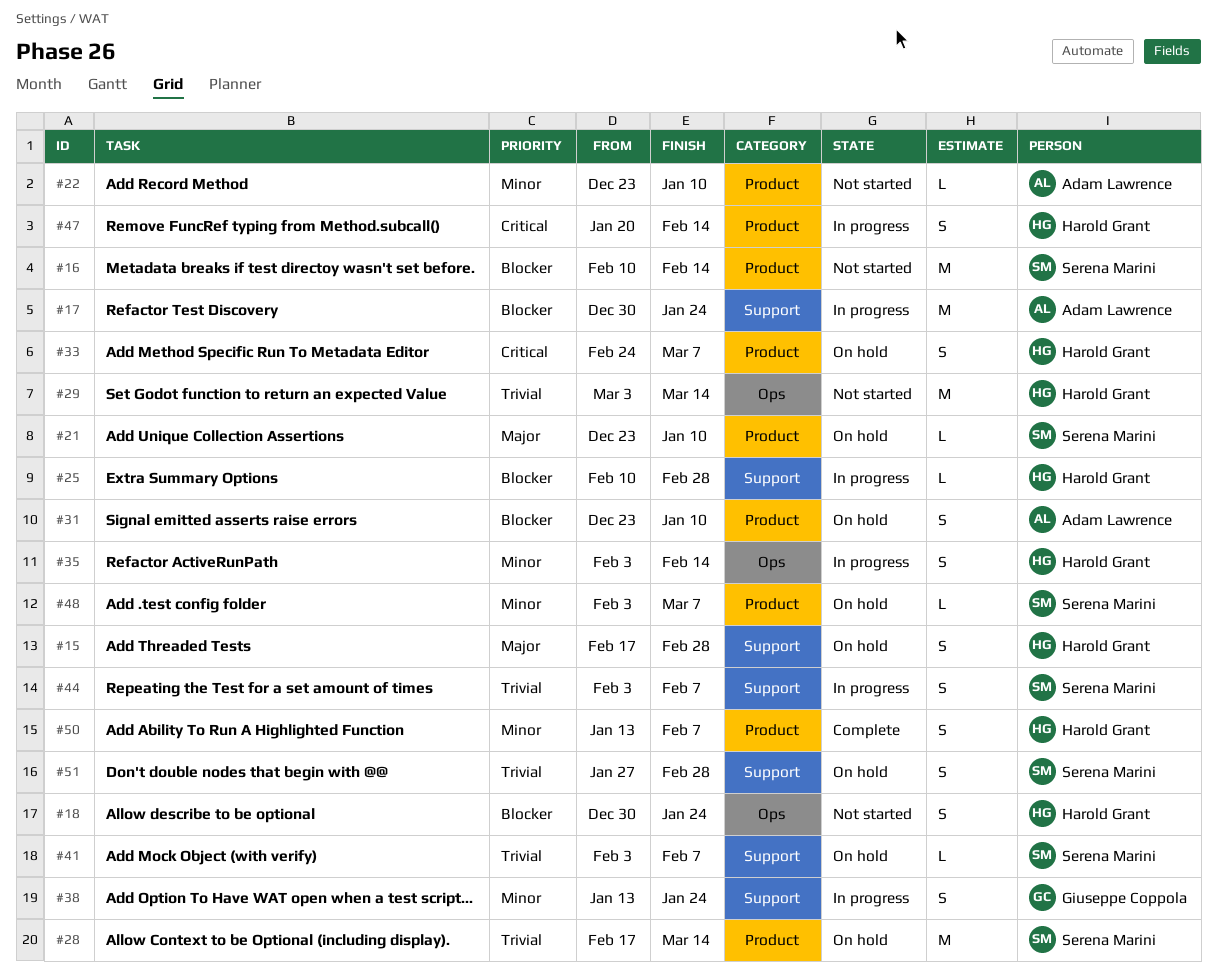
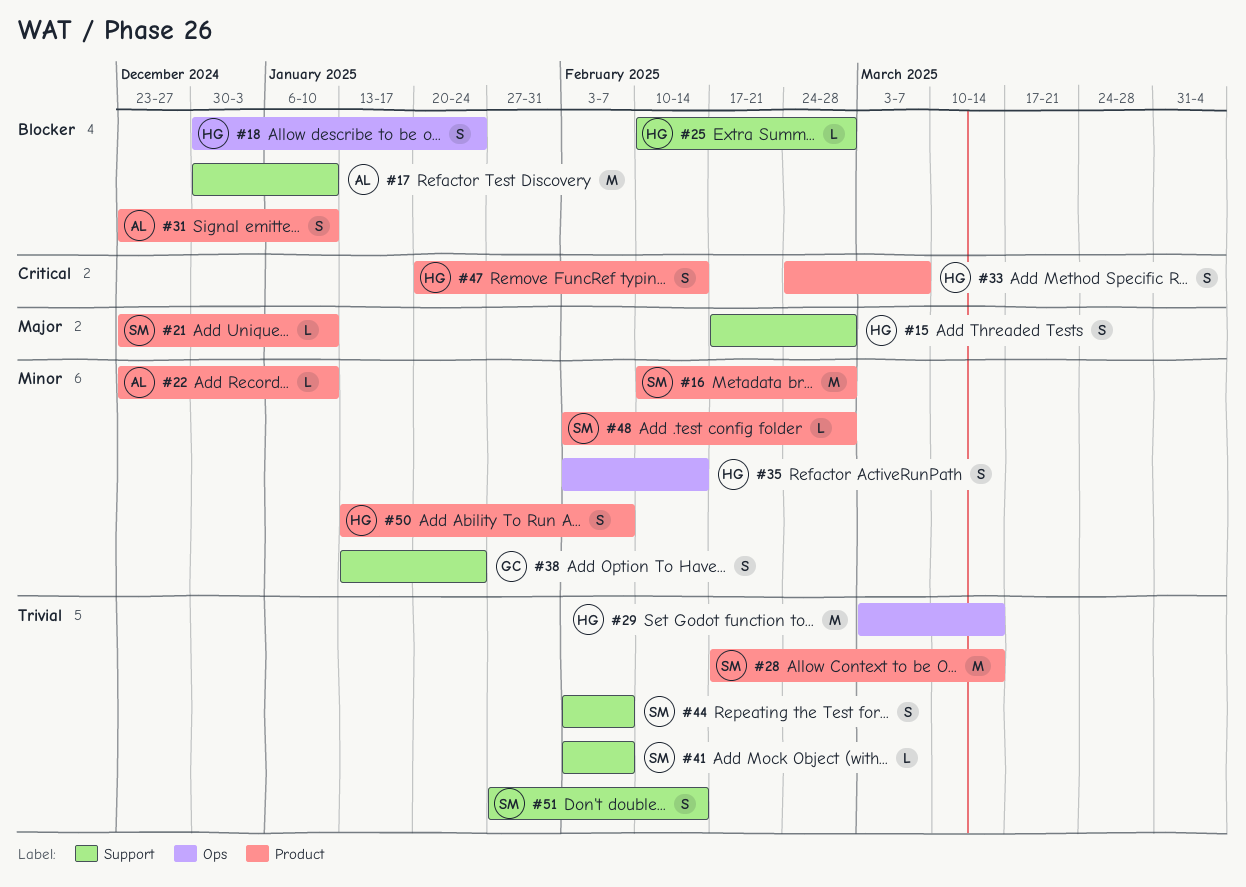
#16, priority: Blocker -> Minor
#16, due: Feb 14 -> Feb 28
#17, due: Jan 24 -> Jan 10
#48, due: Mar 7 -> Feb 28
#51, due: Feb 28 -> Feb 14

